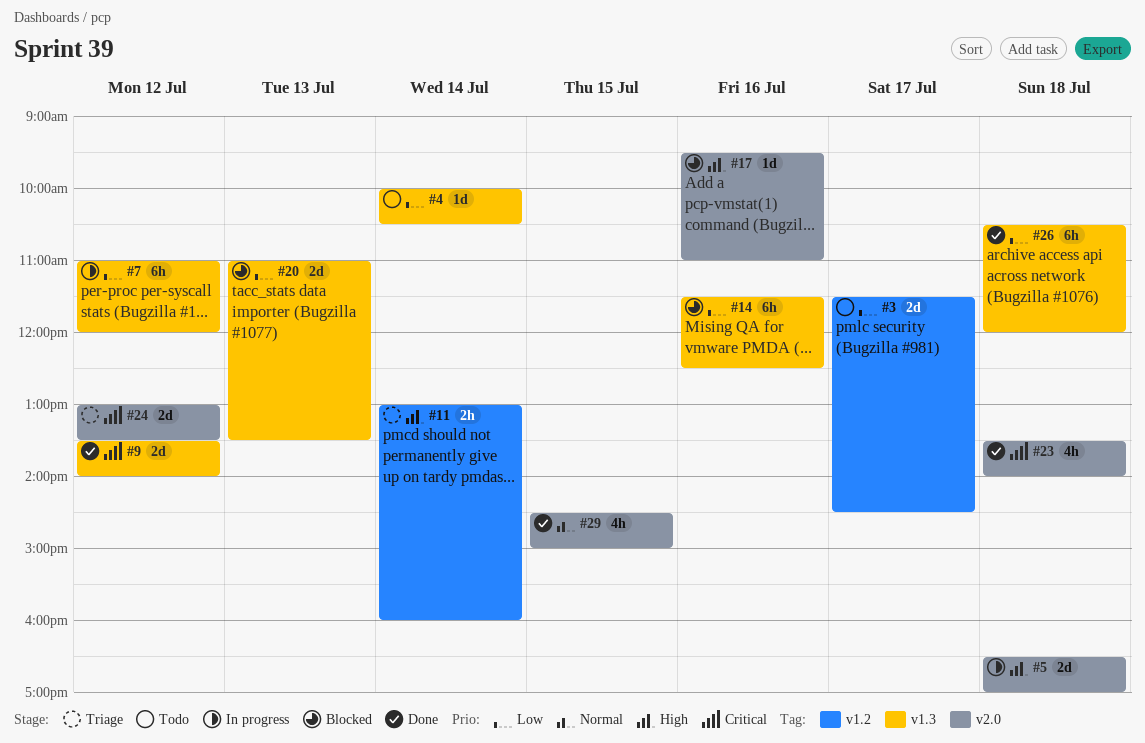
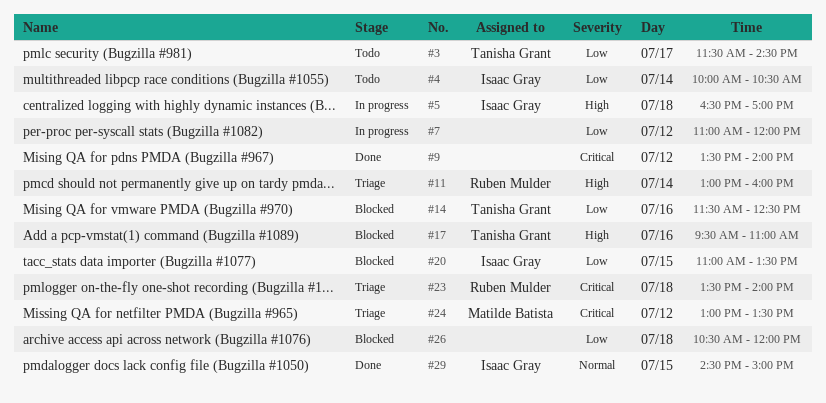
#20, day: Jul 13 -> Jul 15
#23, status: Done -> Triage
#26, status: Done -> Blocked

